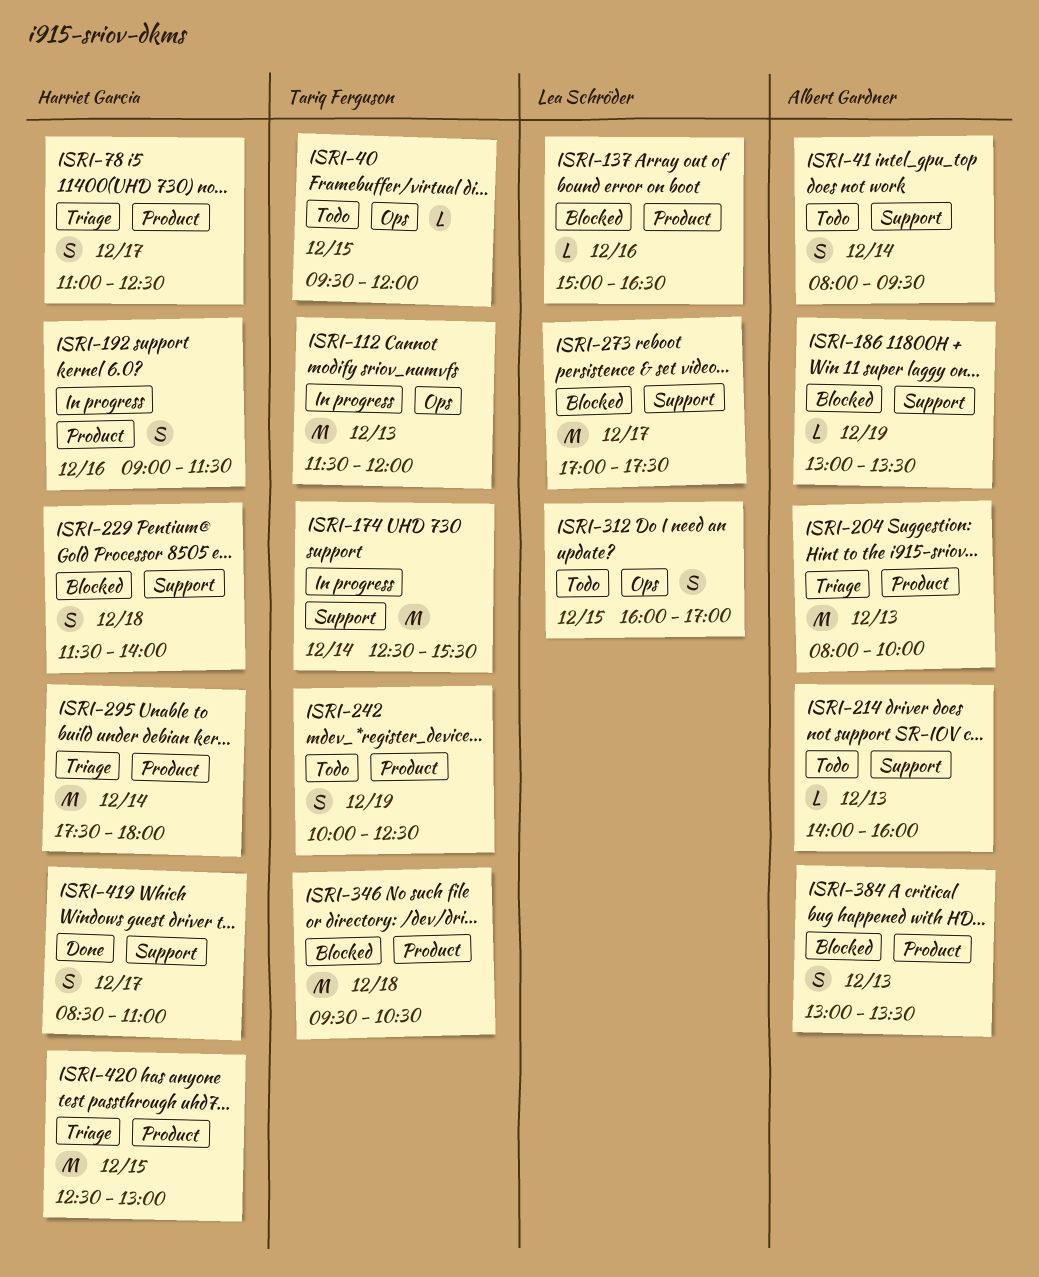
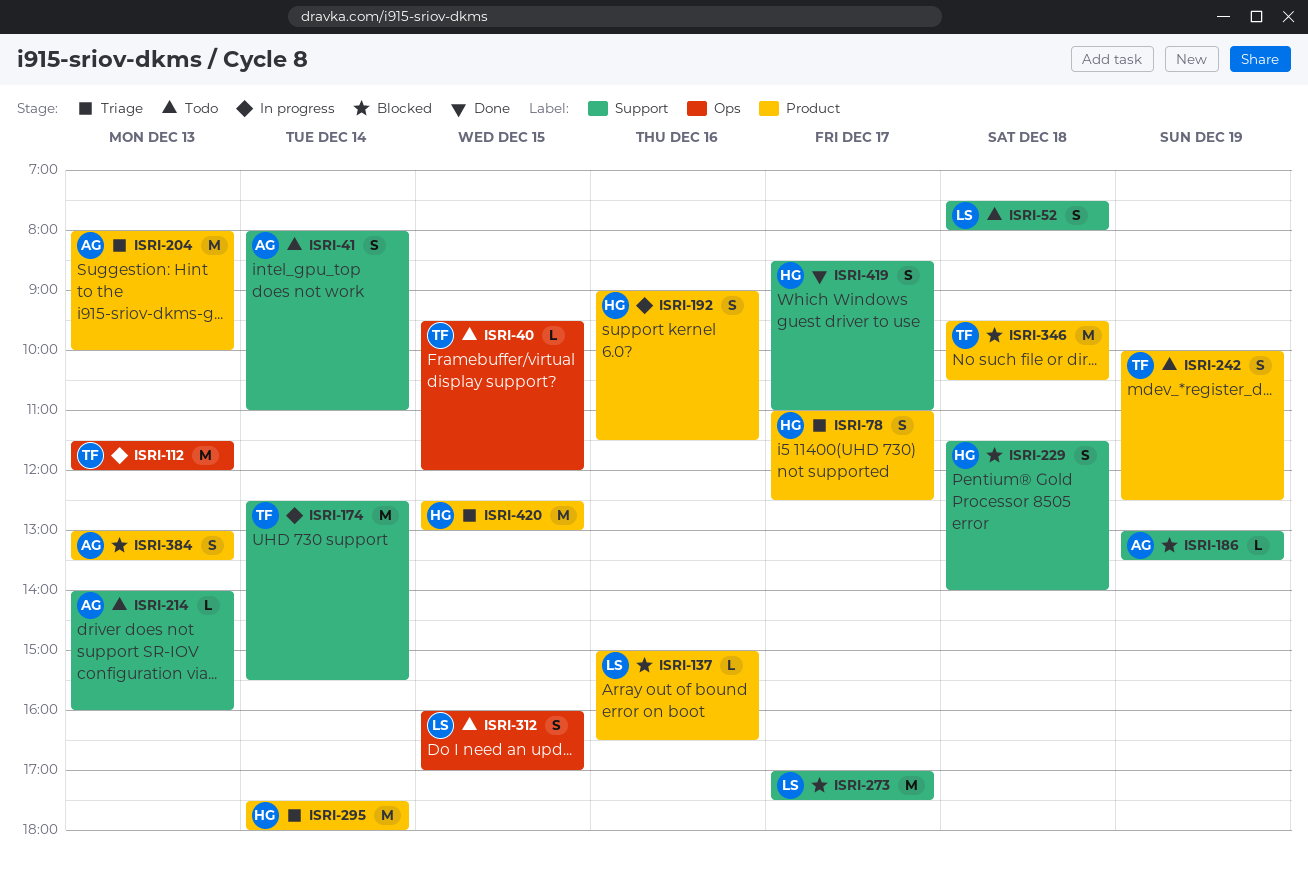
ISRI-41, ends: 09:30 -> 11:00
ISRI-52: none -> present

